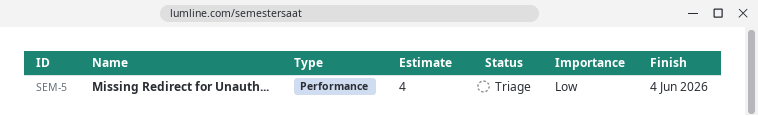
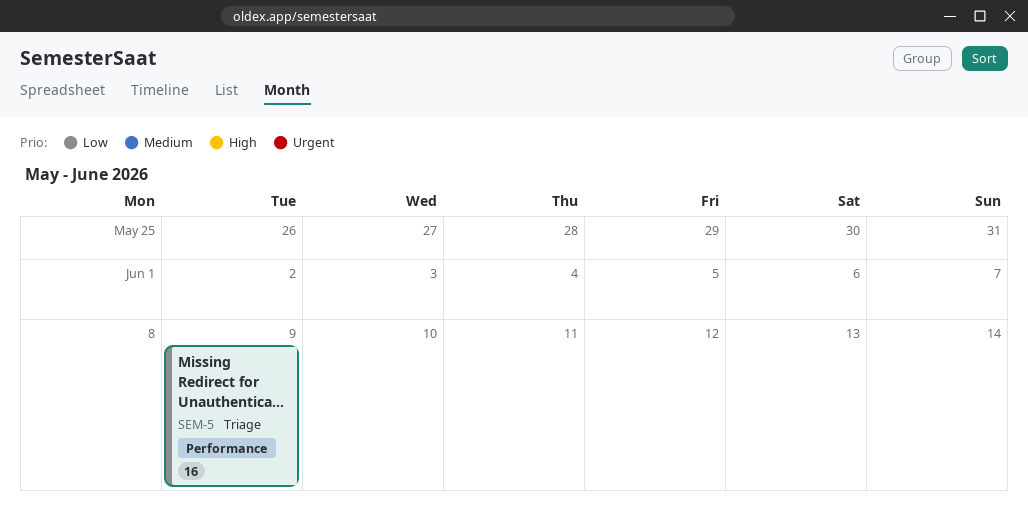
SEM-5, estimate: 4 -> 16
SEM-5, due: Jun 4 -> Jun 9

